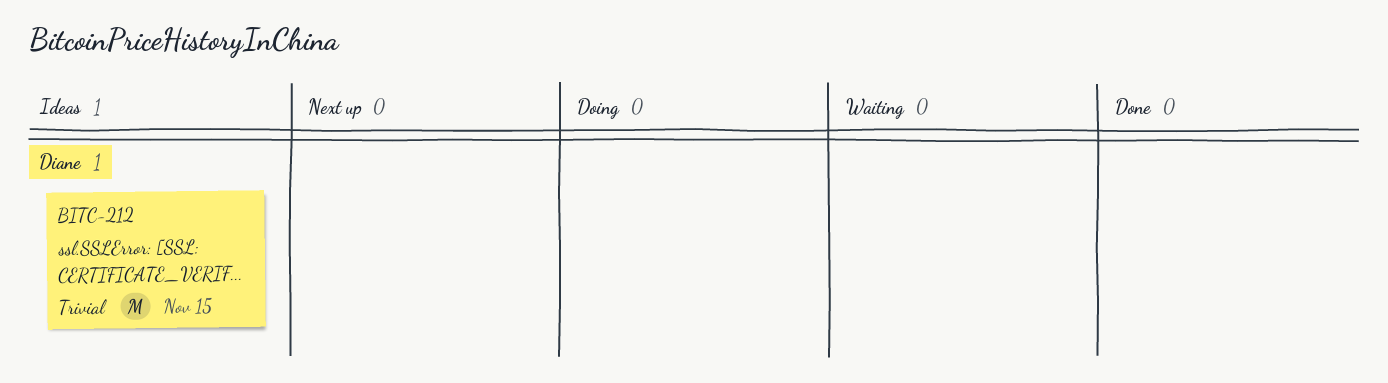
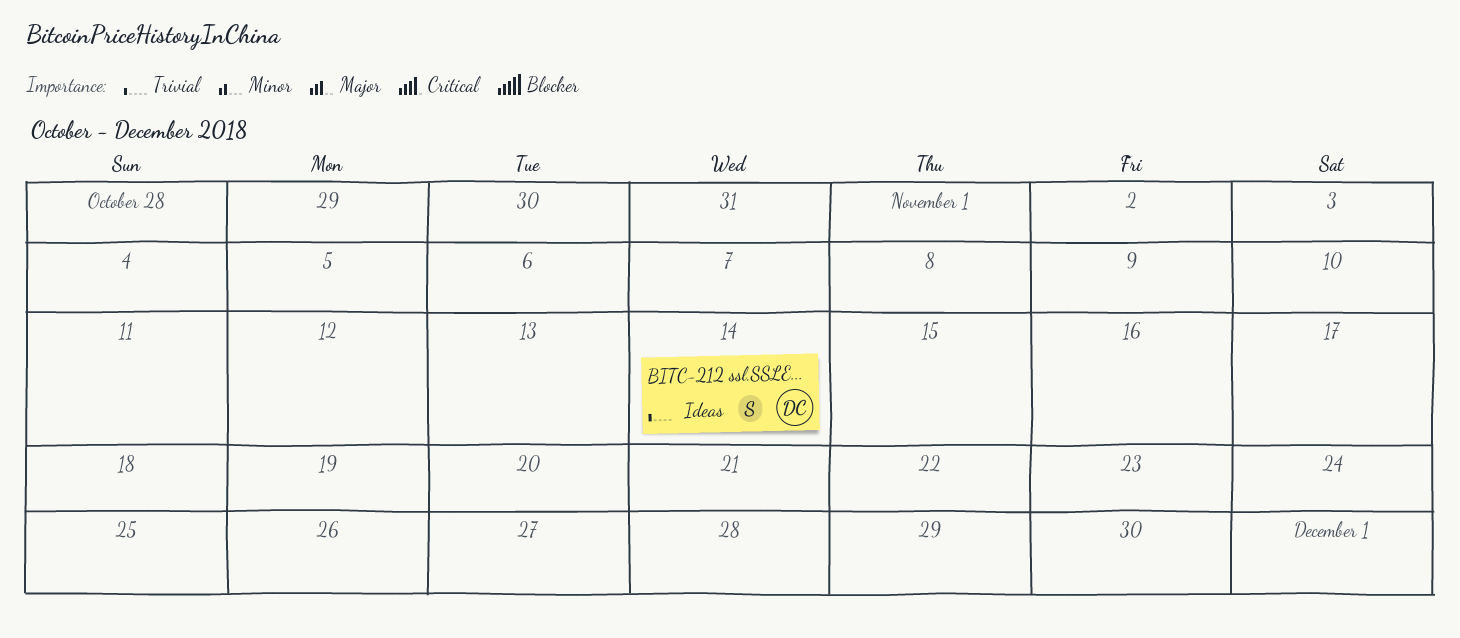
BITC-212, estimate: M -> S
BITC-212, due: Nov 15 -> Nov 14

